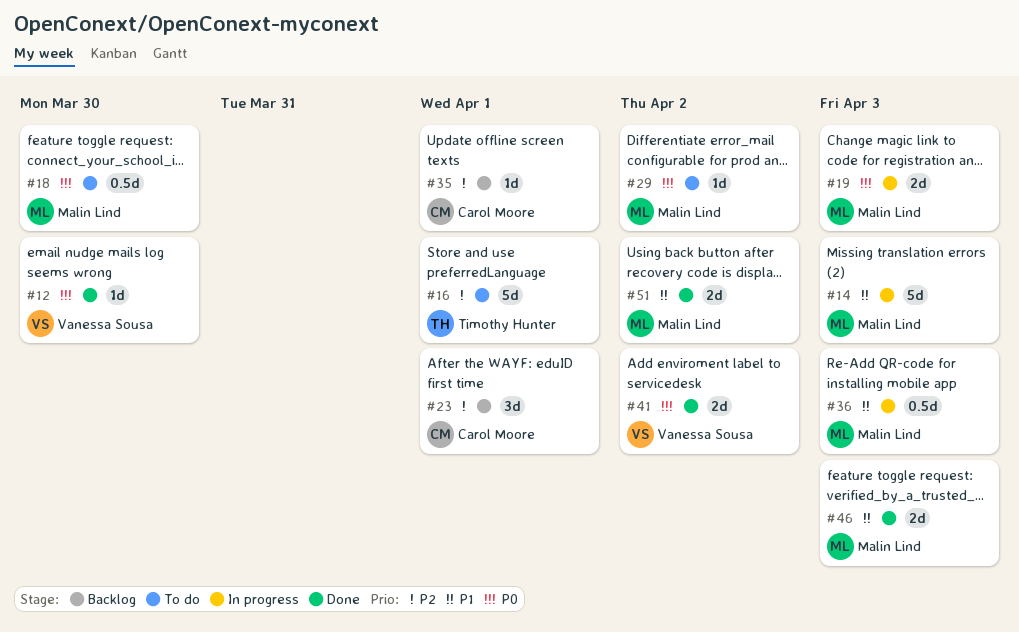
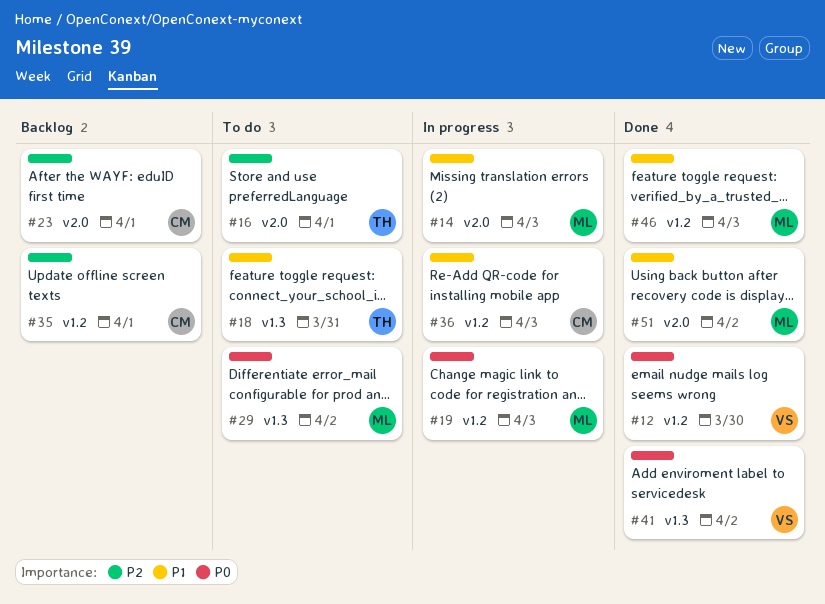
#18, owner: Malin Lind -> Timothy Hunter
#18, priority: P0 -> P1
#18, due: Mar 30 -> Mar 31
#36, owner: Malin Lind -> Carol Moore

